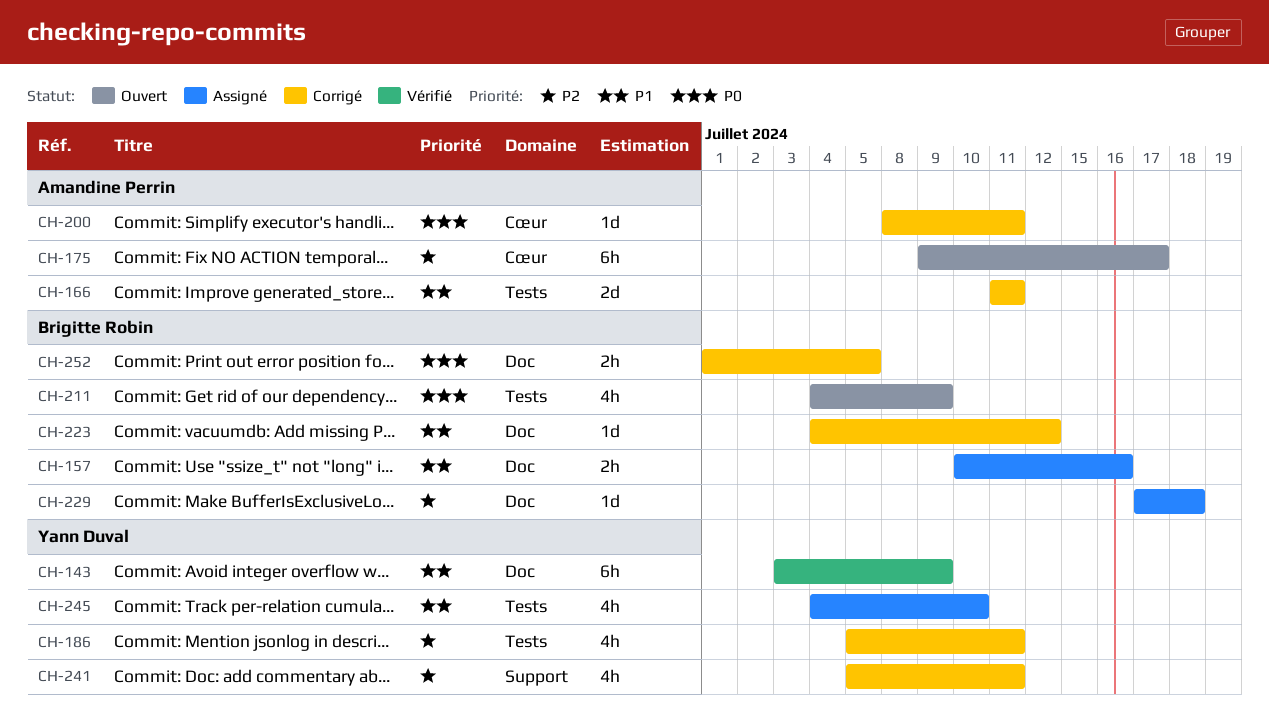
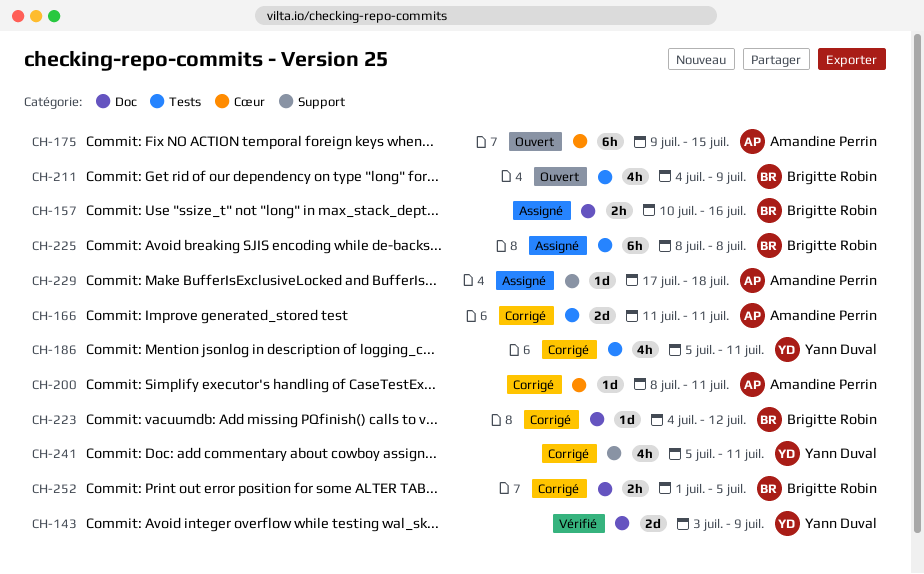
CH-143, estimate: 6h -> 2d
CH-175, due: Jul 17 -> Jul 15
CH-225: none -> present
CH-229, owner: Brigitte Robin -> Amandine Perrin
CH-229, label: Doc -> Support
CH-245: present -> none

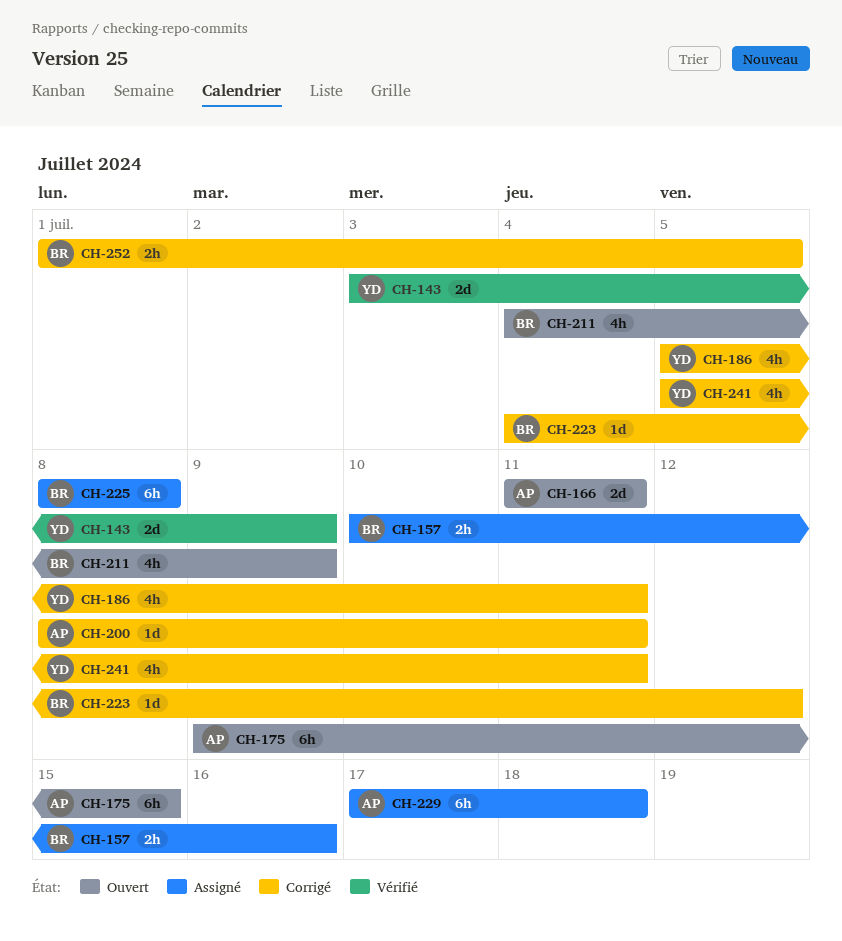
CH-166, status: Corrigé -> Ouvert
CH-229, estimate: 1d -> 6h

